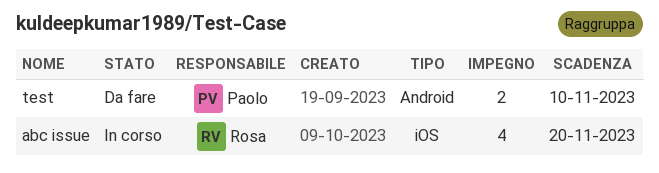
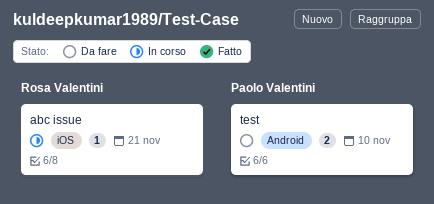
abc issue, estimate: 4 -> 1
abc issue, due: Nov 20 -> Nov 21

